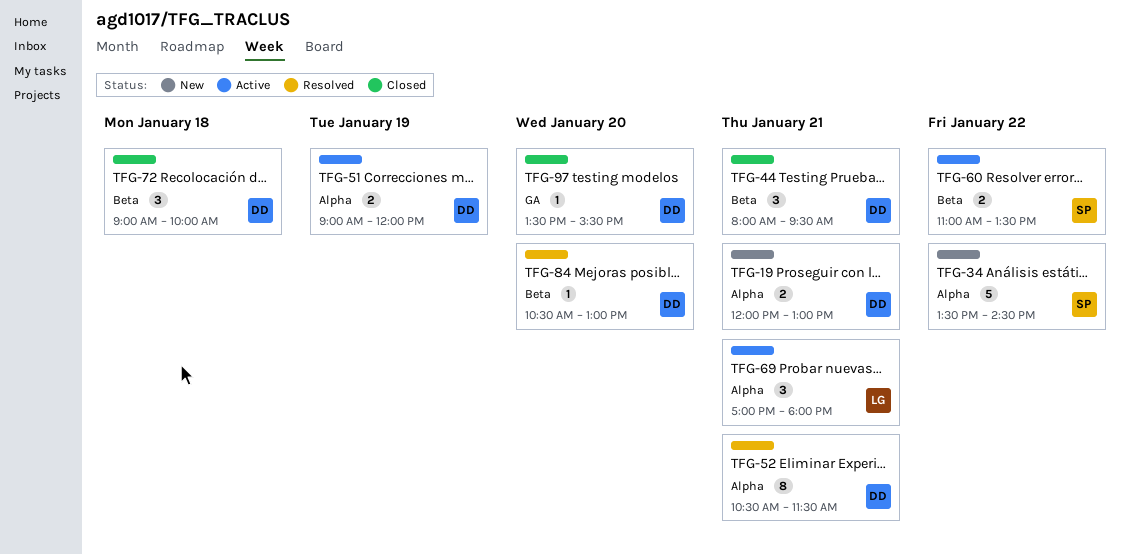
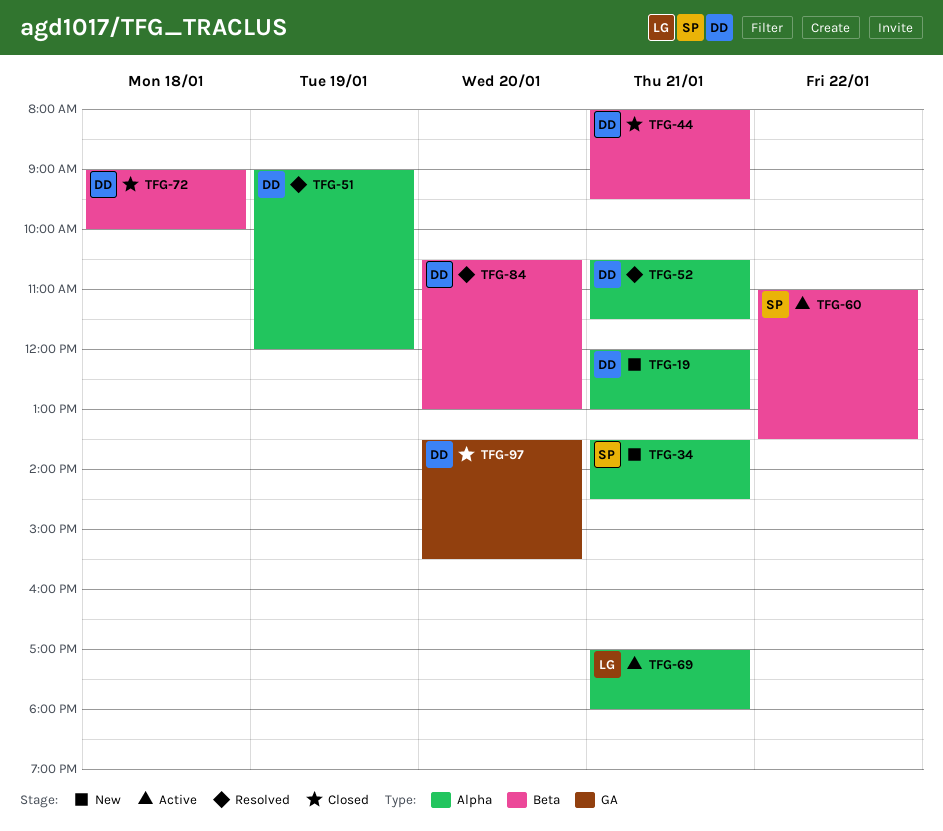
TFG-34, day: Jan 22 -> Jan 21
TFG-51, status: Active -> Resolved

